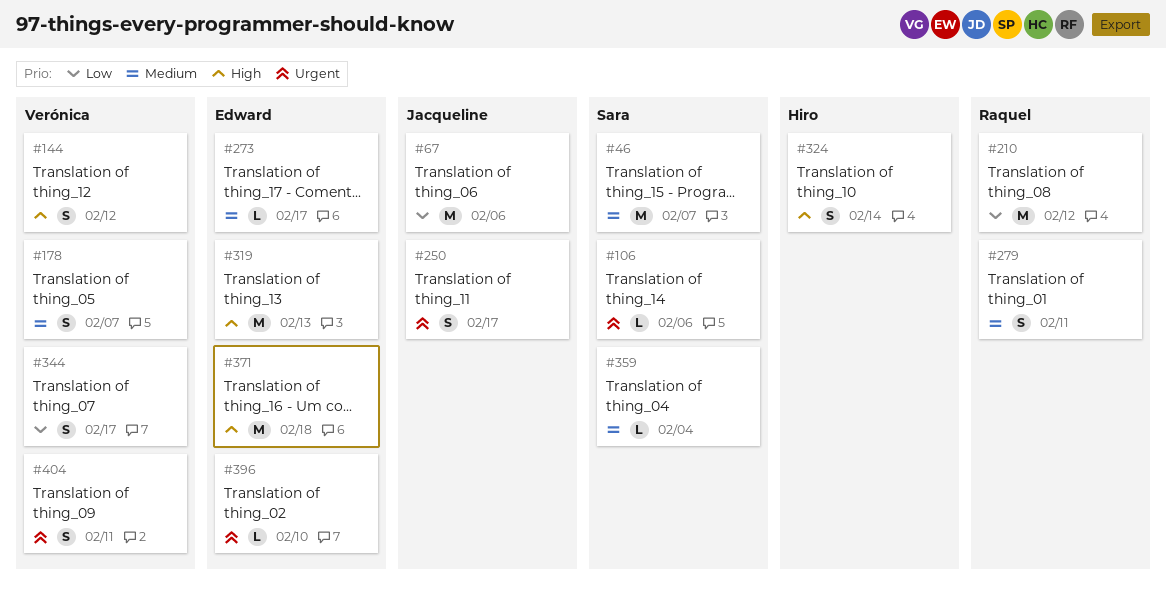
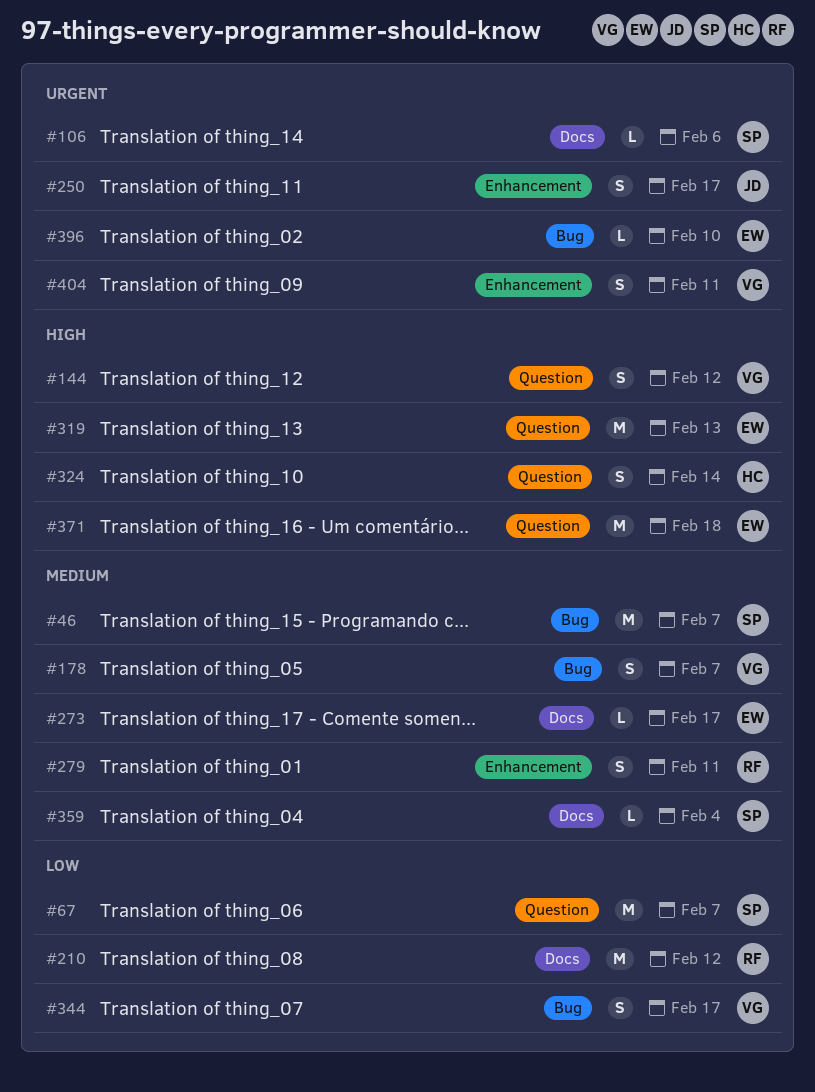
#67, owner: Jacqueline -> Sara
#67, due: Feb 6 -> Feb 7

